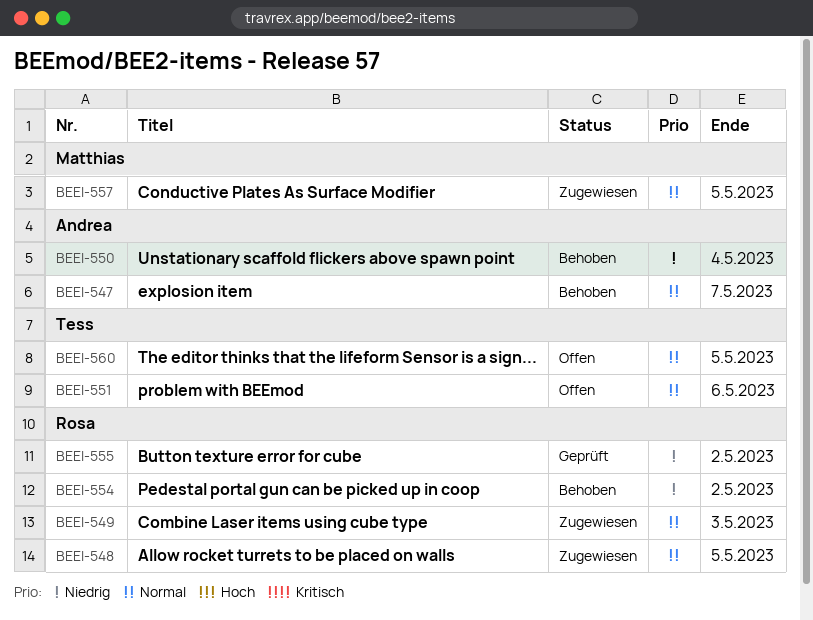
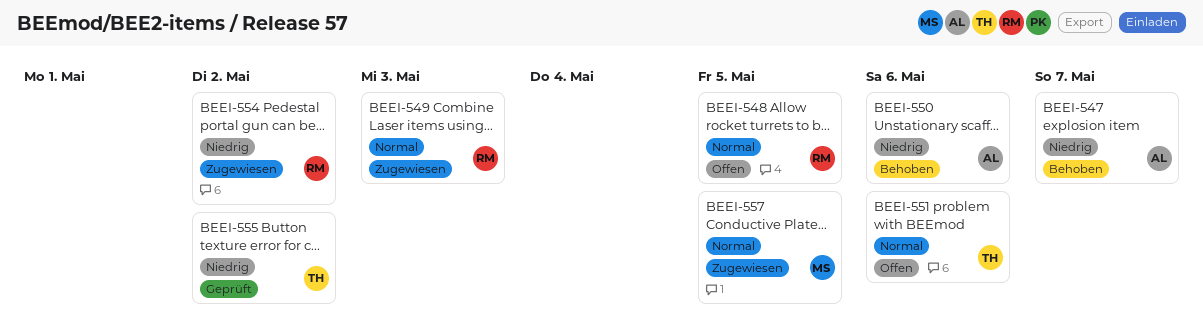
BEEI-547, priority: Normal -> Niedrig
BEEI-548, status: Zugewiesen -> Offen
BEEI-550, due: May 4 -> May 6
BEEI-554, status: Behoben -> Zugewiesen
BEEI-555, owner: Rosa -> Tess
BEEI-560: present -> none

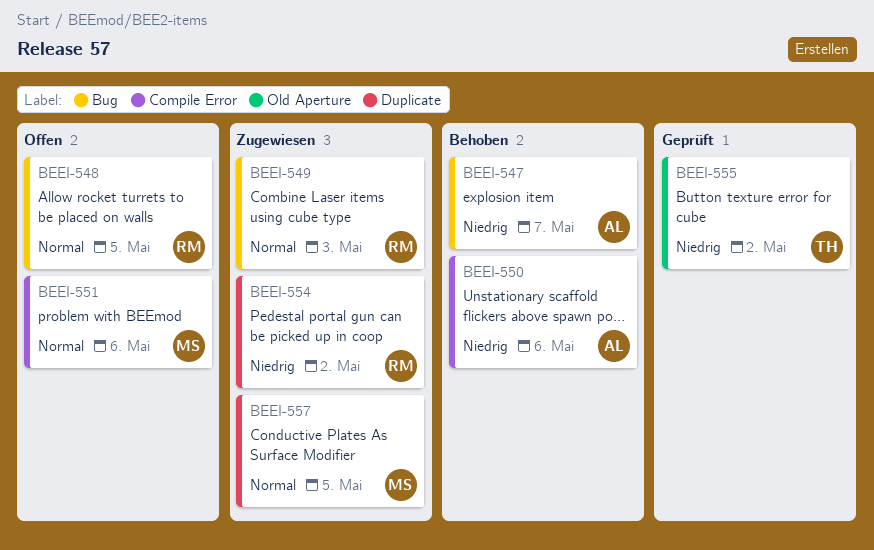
BEEI-551, owner: TH -> MS

